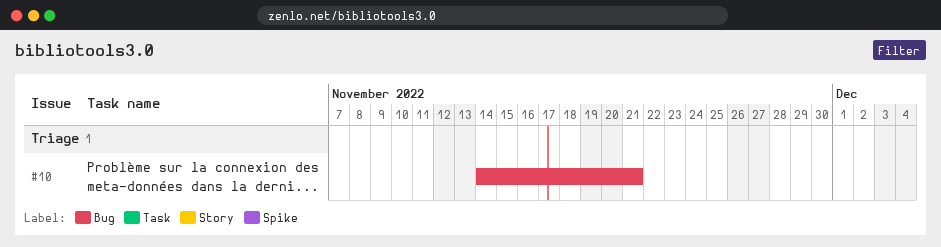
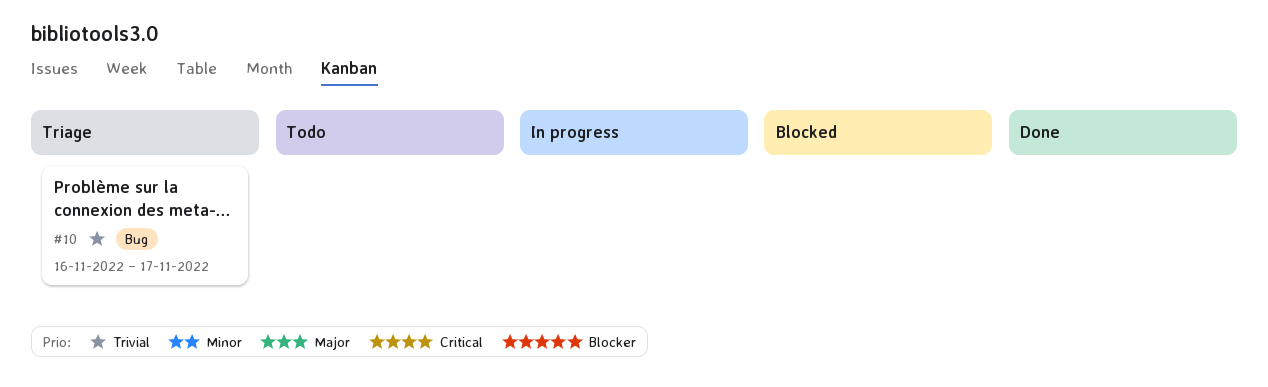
#10, start: Nov 14 -> Nov 16
#10, due: Nov 21 -> Nov 17

